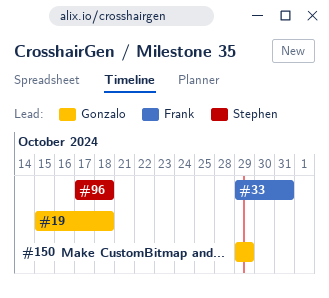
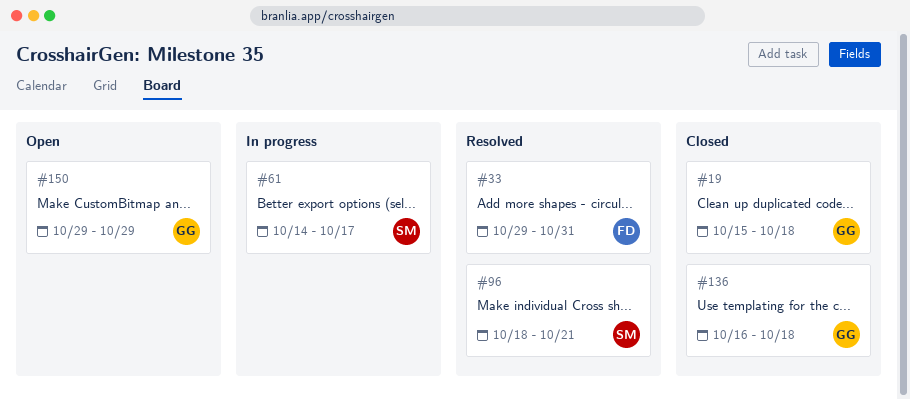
#61: none -> present
#96, start: Oct 17 -> Oct 18
#96, due: Oct 18 -> Oct 21
#136: none -> present

